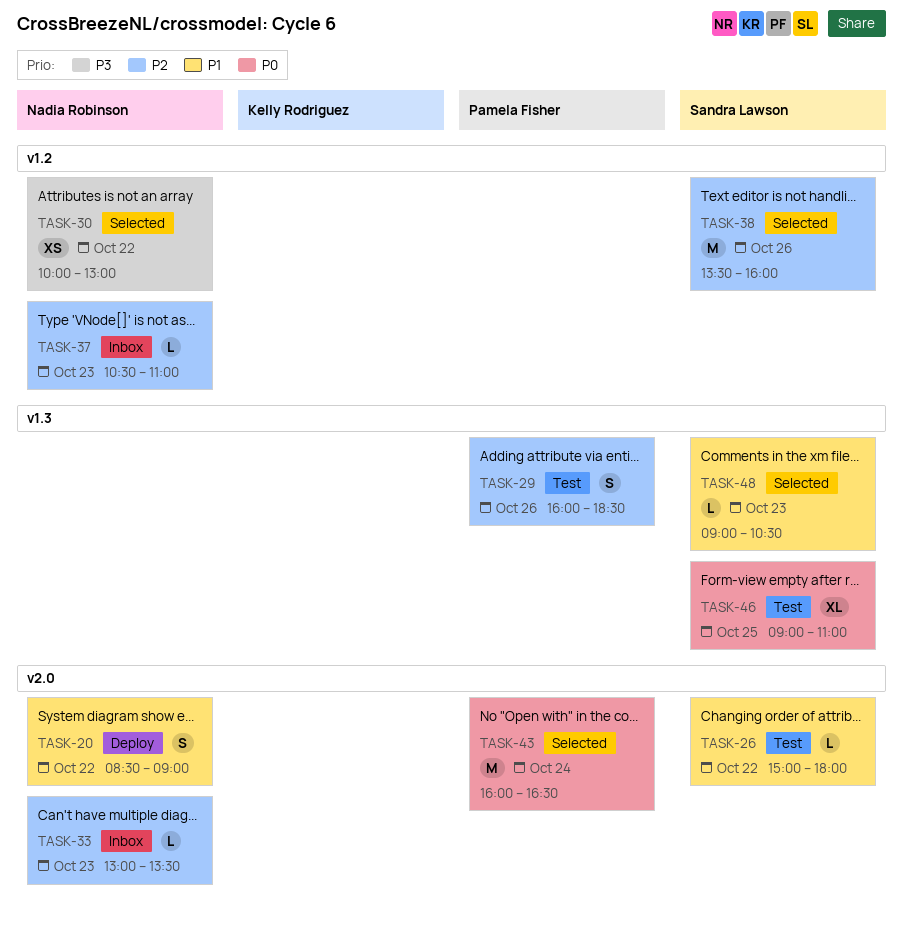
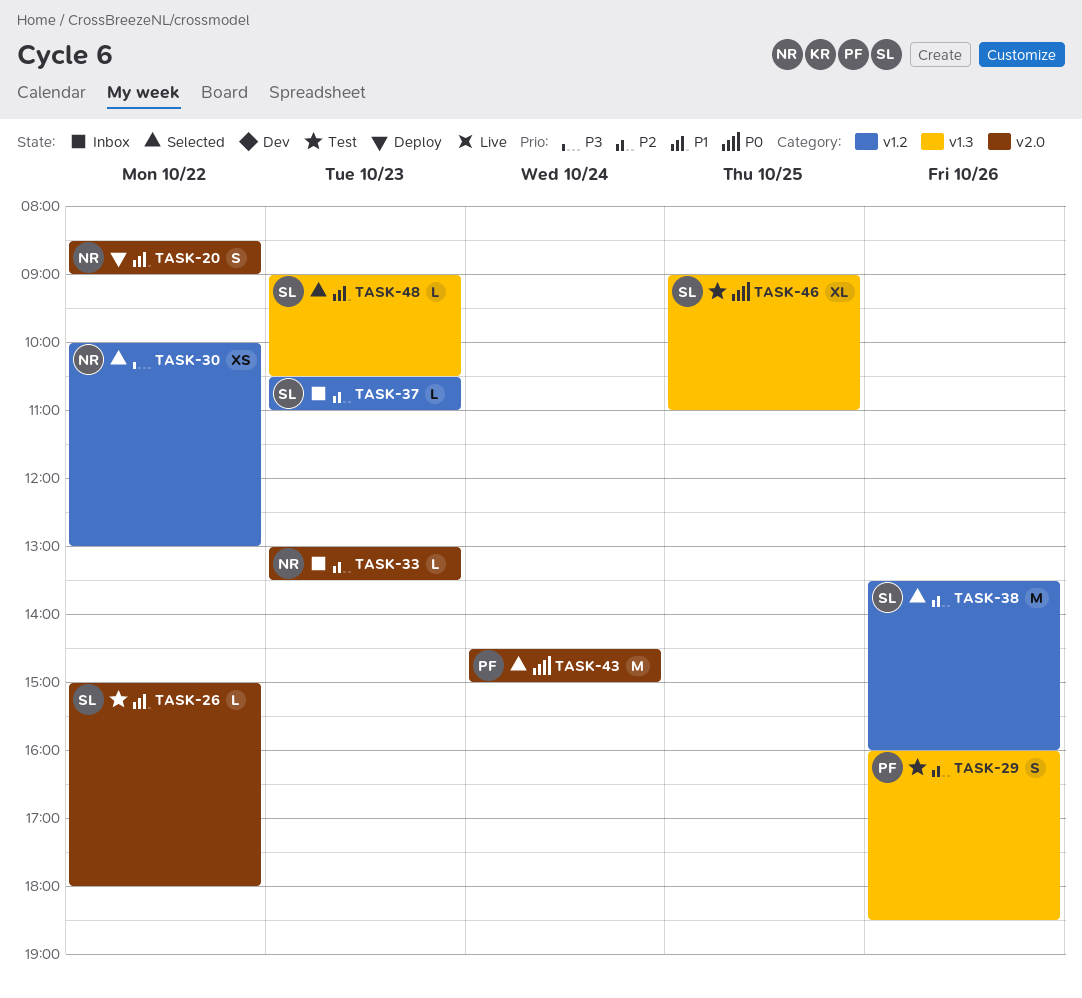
TASK-37, owner: Nadia Robinson -> Sandra Lawson
TASK-43, begins: 16:00 -> 14:30
TASK-43, ends: 16:30 -> 15:00

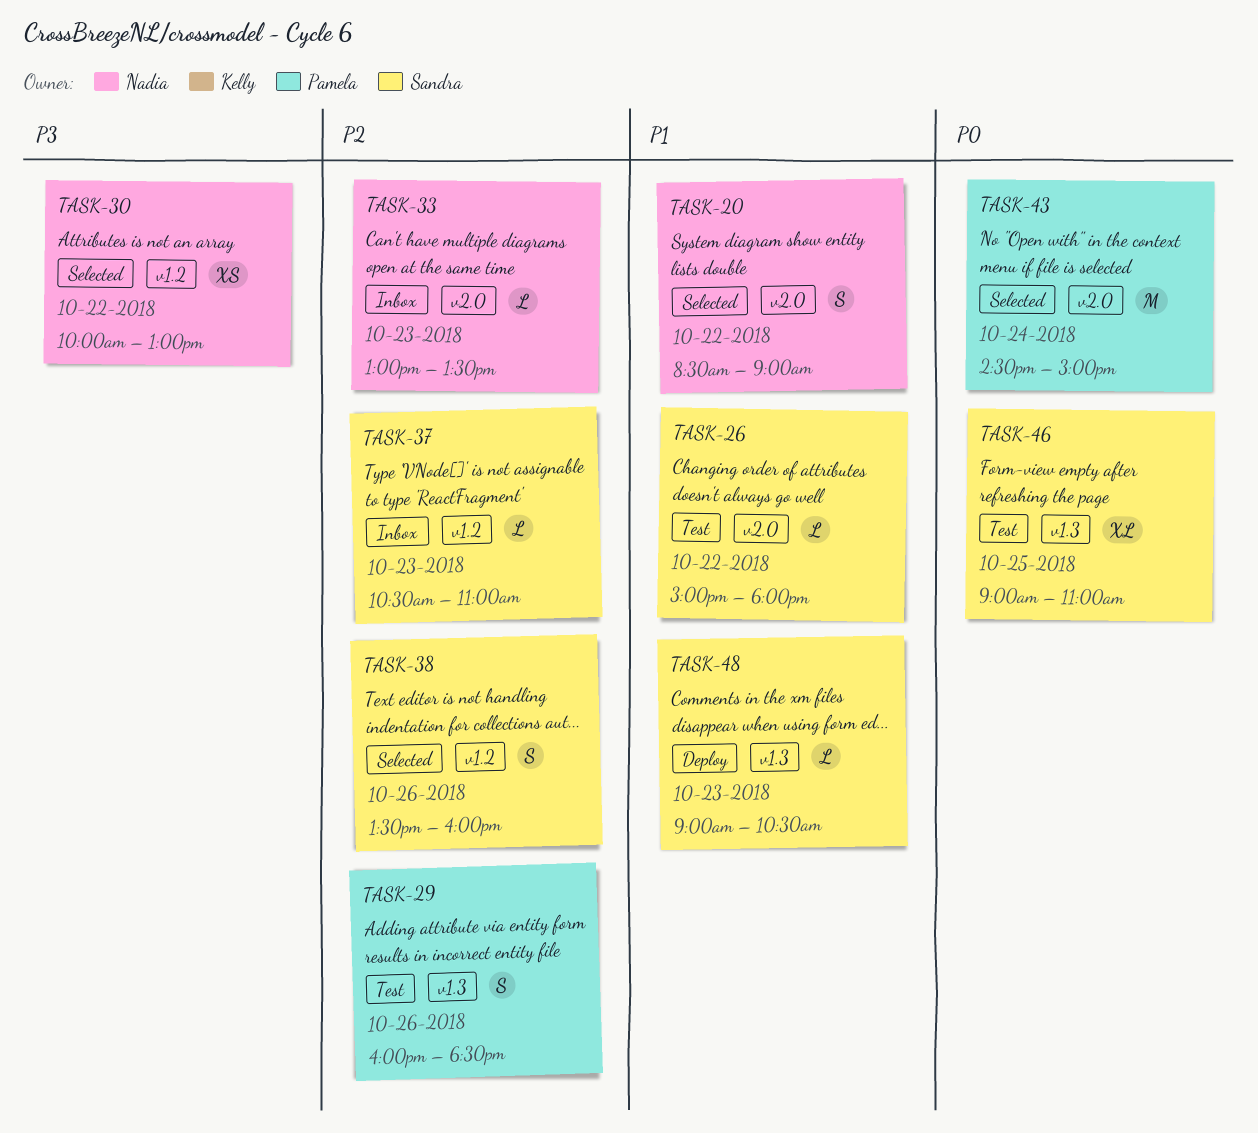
TASK-20, status: Deploy -> Selected
TASK-38, estimate: M -> S
TASK-48, status: Selected -> Deploy

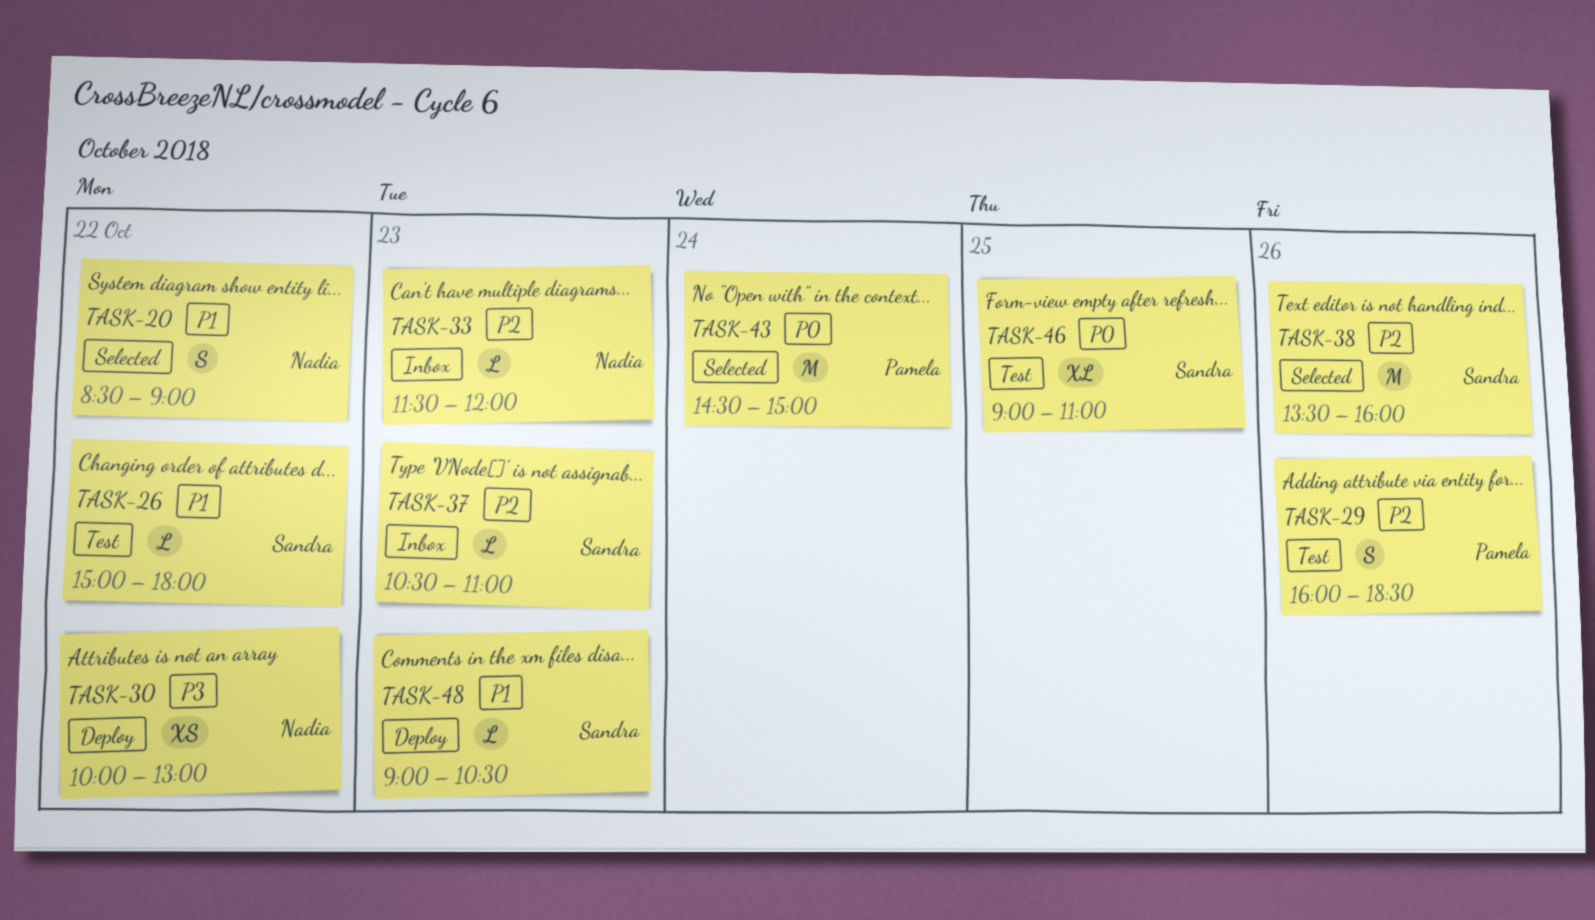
TASK-30, status: Selected -> Deploy
TASK-33, begins: 13:00 -> 11:30
TASK-33, ends: 13:30 -> 12:00
TASK-38, estimate: S -> M

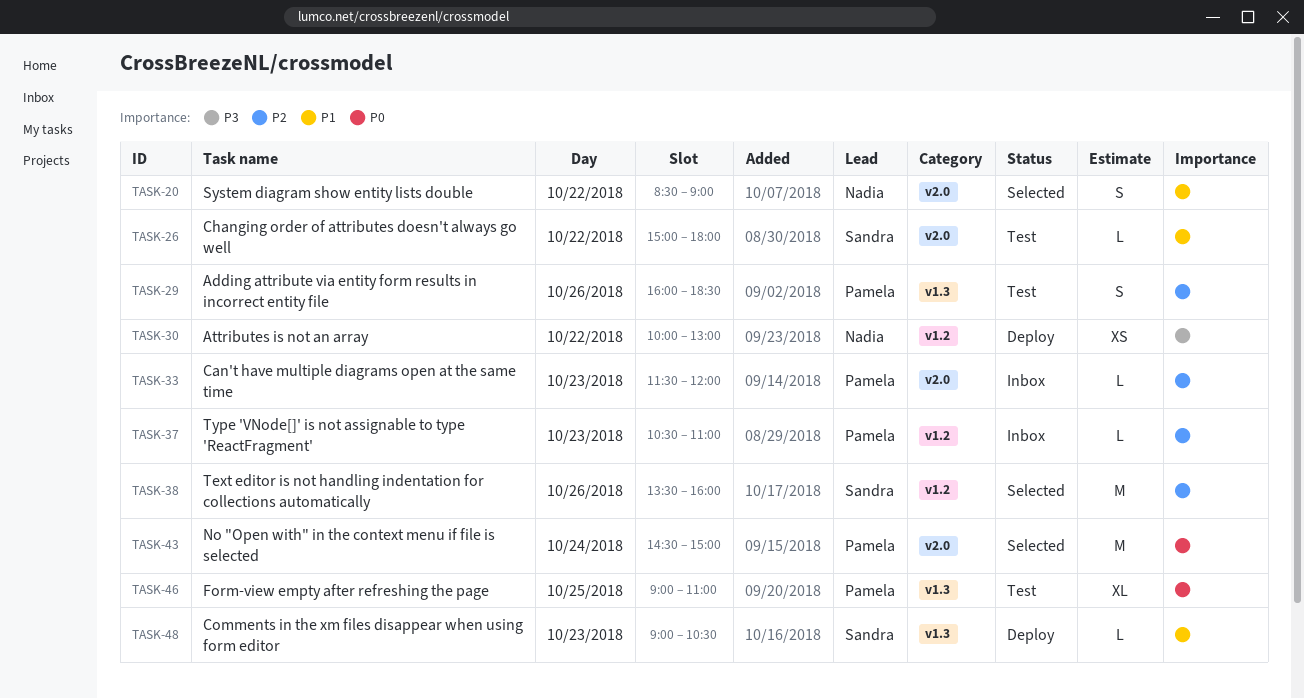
TASK-33, owner: Nadia -> Pamela
TASK-37, owner: Sandra -> Pamela
TASK-46, owner: Sandra -> Pamela

